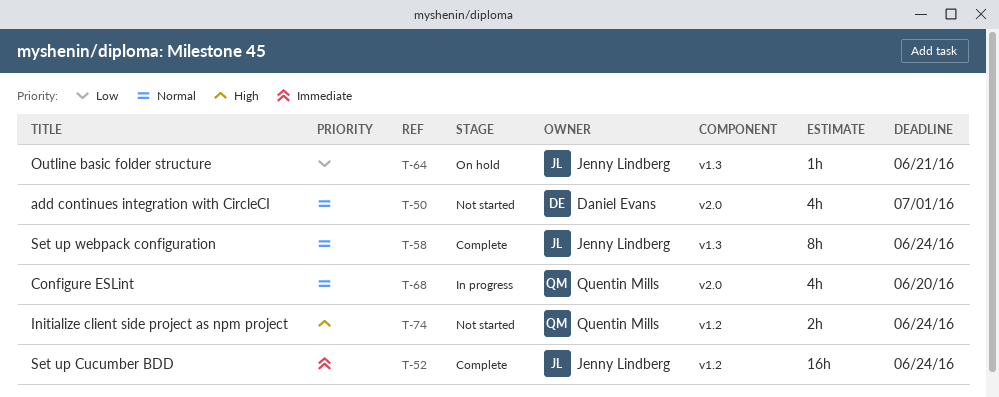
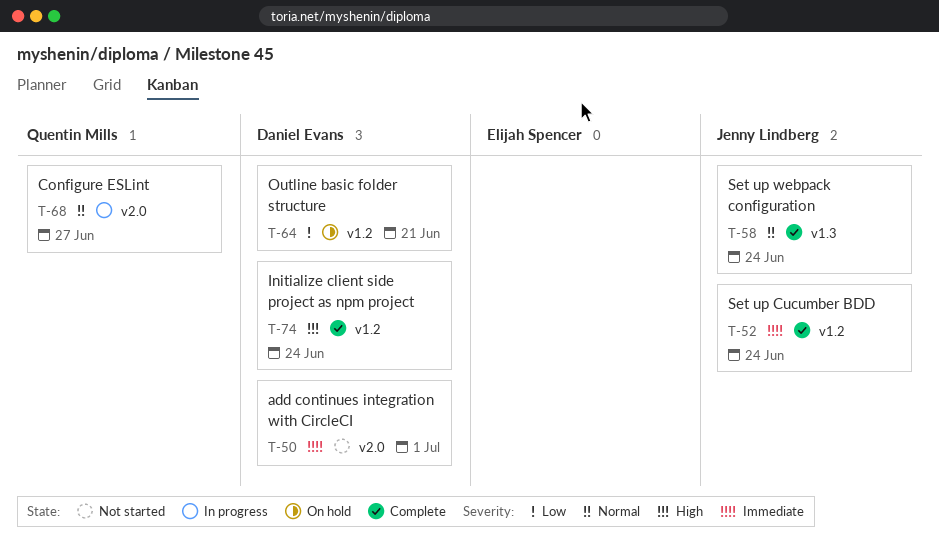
T-50, priority: Normal -> Immediate
T-64, owner: Jenny Lindberg -> Daniel Evans
T-64, label: v1.3 -> v1.2
T-68, due: Jun 20 -> Jun 27
T-74, status: Not started -> Complete
T-74, owner: Quentin Mills -> Daniel Evans

